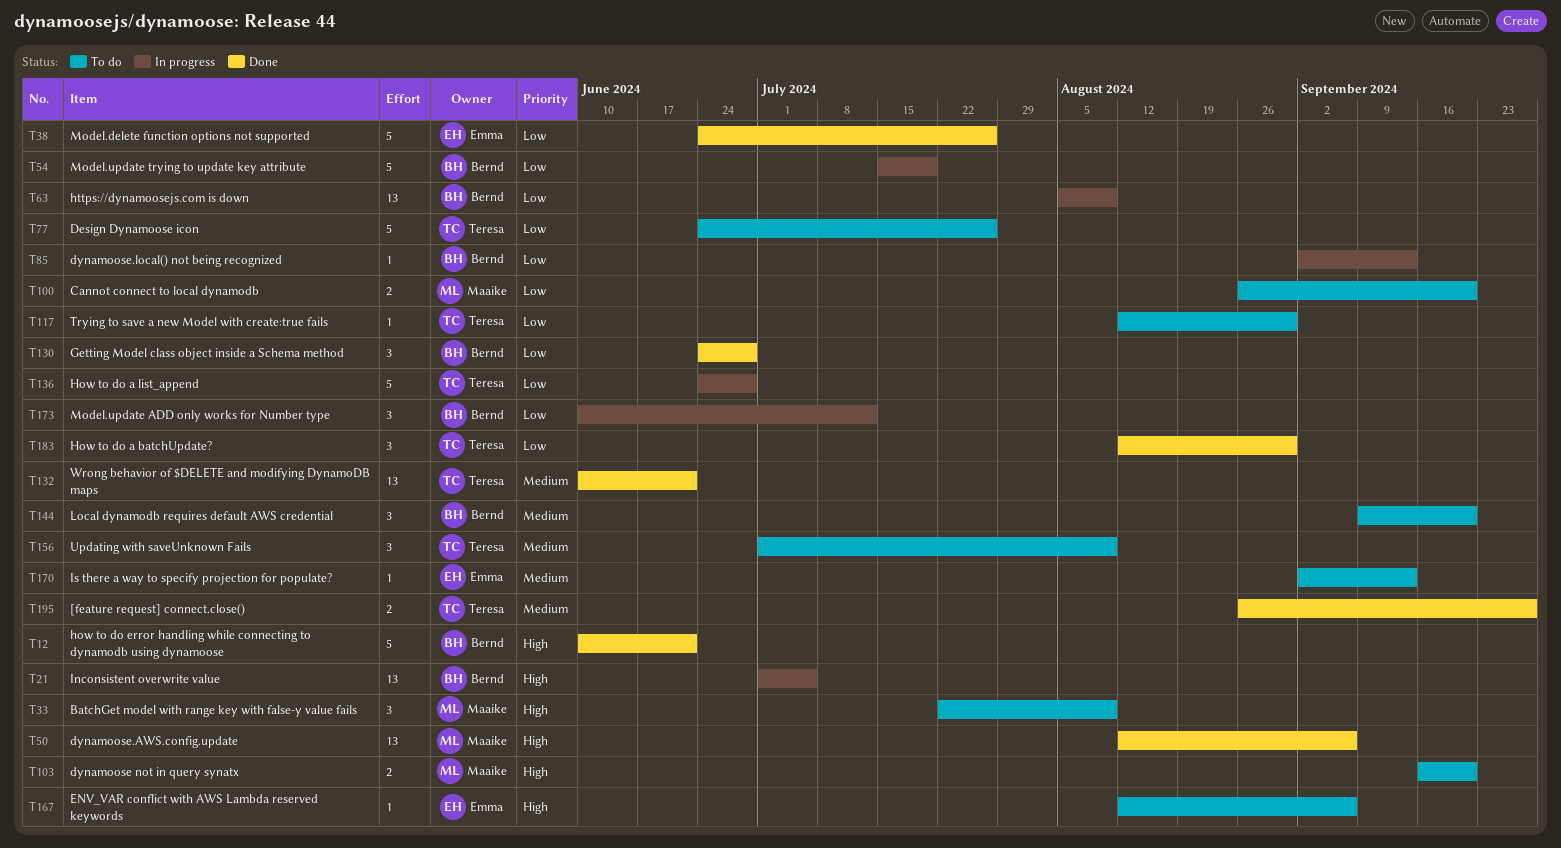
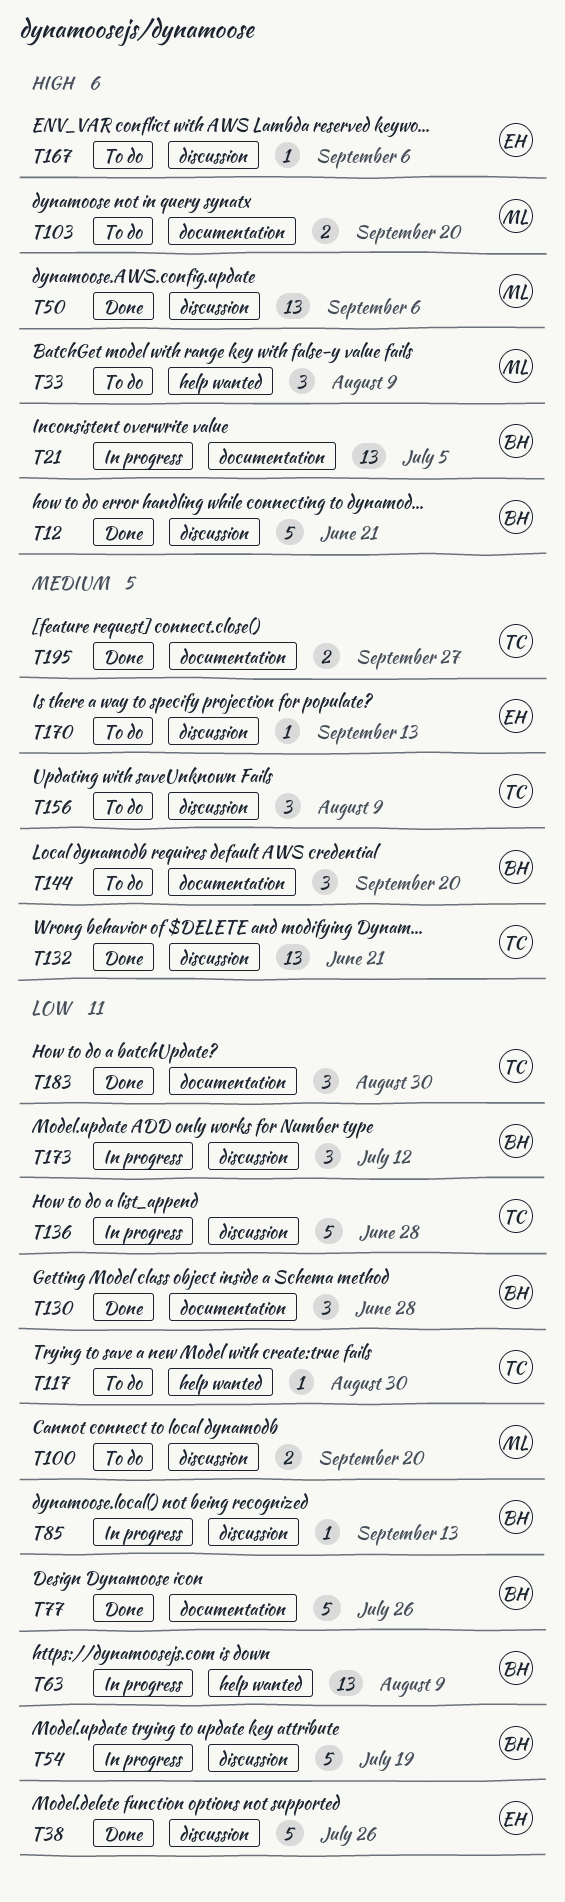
T77, status: To do -> Done
T77, owner: Teresa -> Bernd

